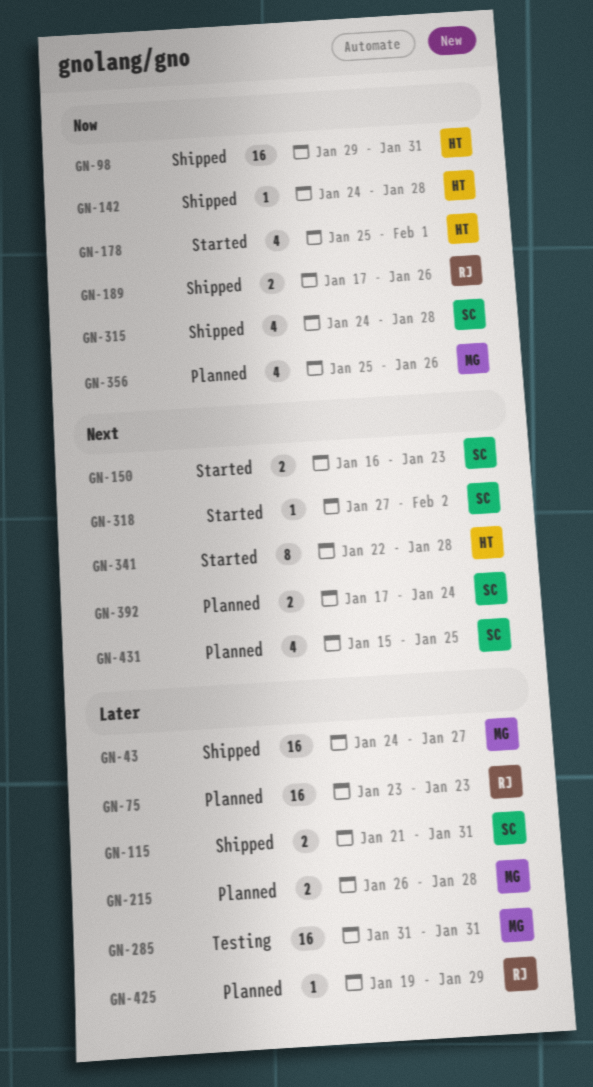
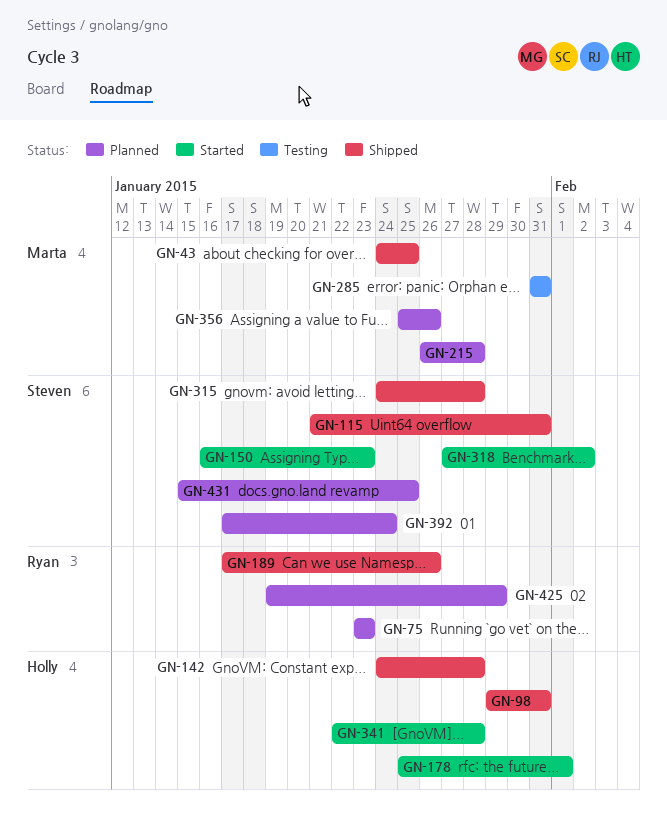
GN-43, due: Jan 27 -> Jan 25

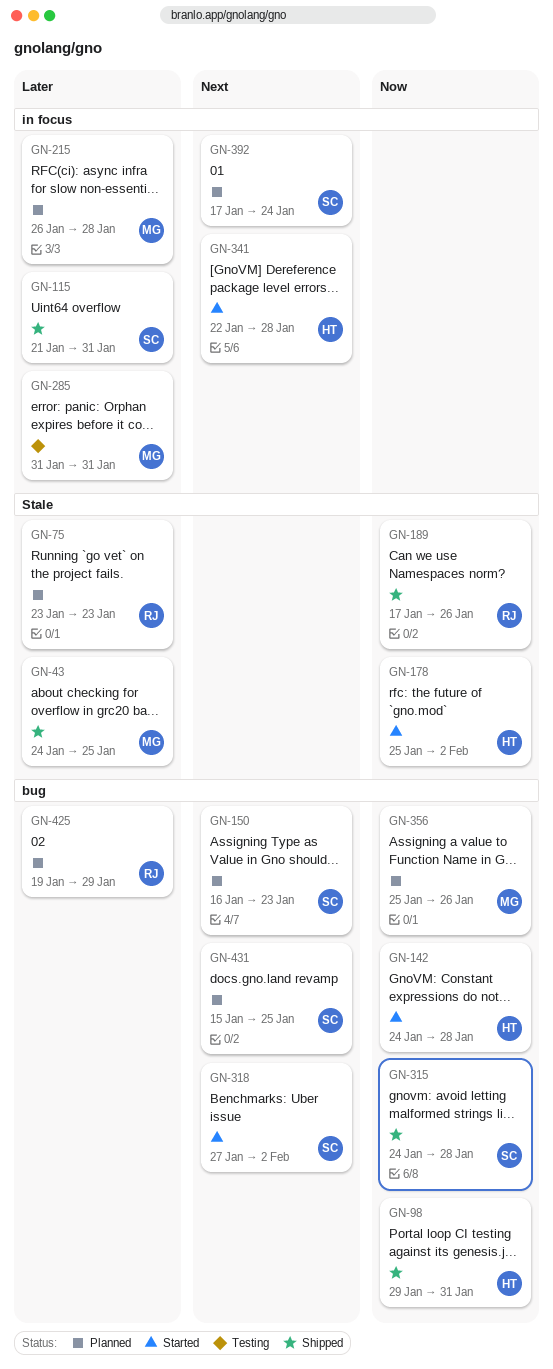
GN-142, status: Shipped -> Started
GN-150, status: Started -> Planned
GN-178, due: Feb 1 -> Feb 2

